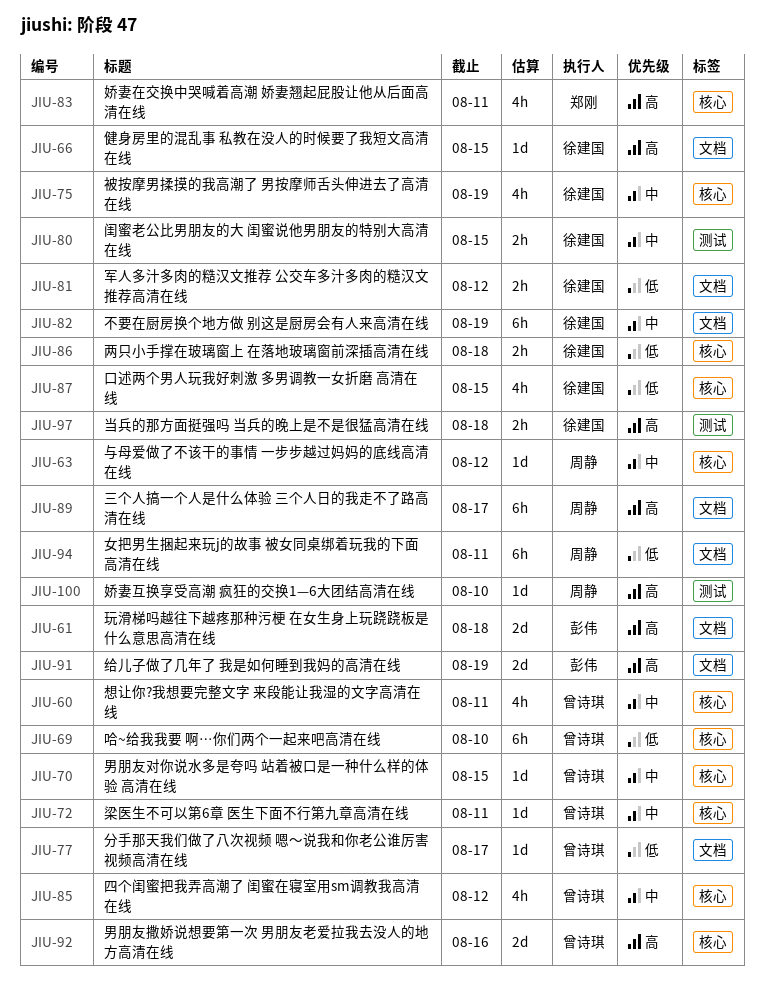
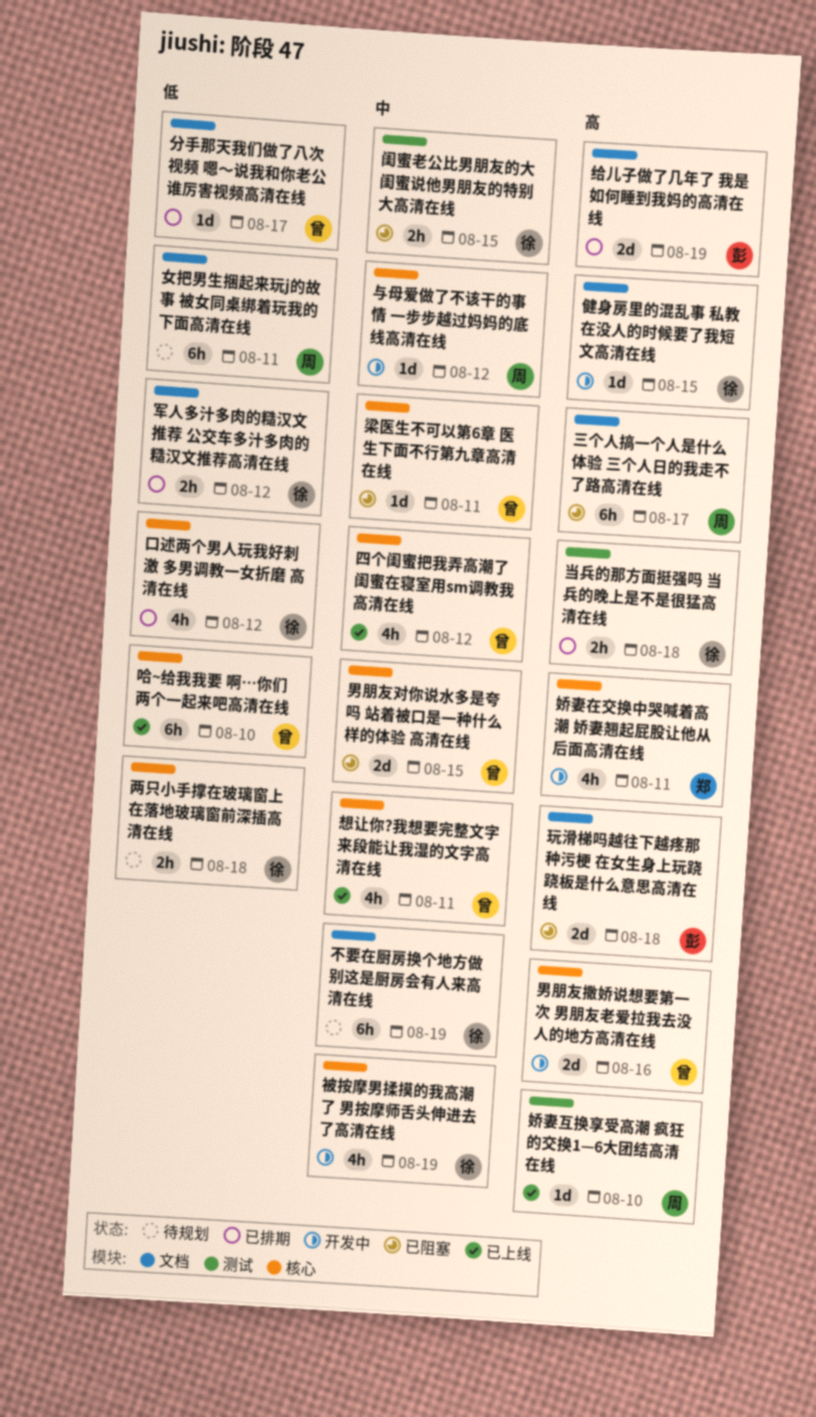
口述两个男人玩我好刺激 多男调教一女折磨 高清在线, due: Aug 15 -> Aug 12
男朋友对你说水多是夸吗 站着被口是一种什么样的体验 高清在线, estimate: 1d -> 2d

